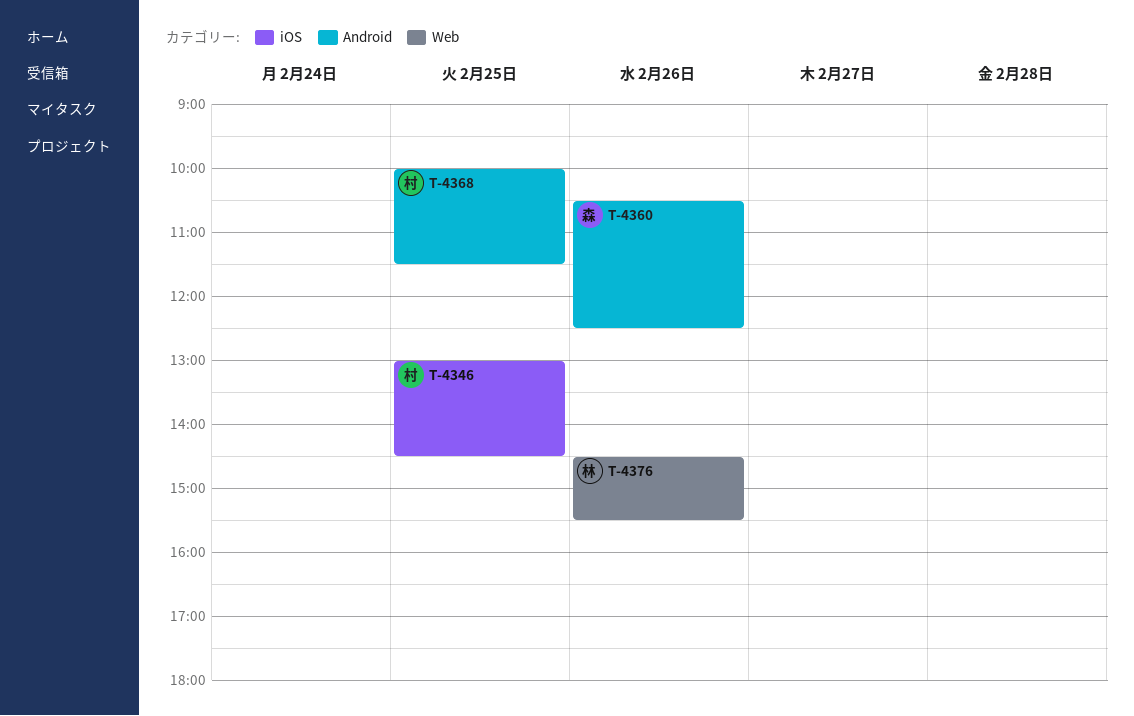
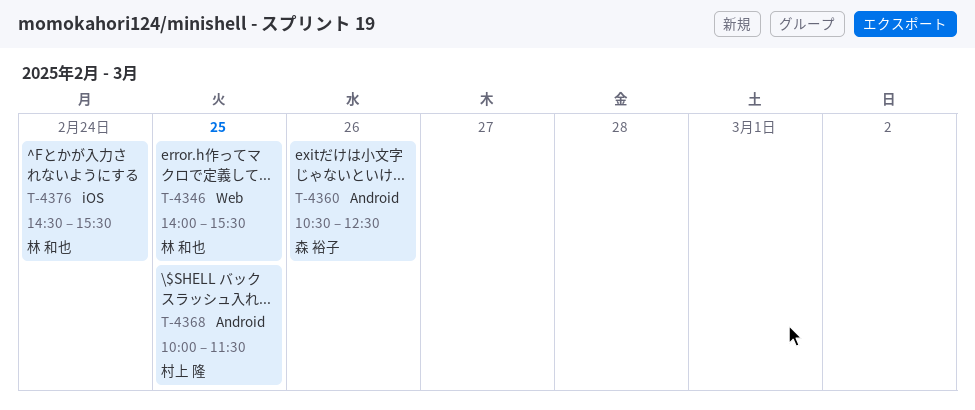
T-4346, owner: 村上 隆 -> 林 和也
T-4346, label: iOS -> Web
T-4346, begins: 13:00 -> 14:00
T-4346, ends: 14:30 -> 15:30
T-4376, label: Web -> iOS
T-4376, day: Feb 26 -> Feb 24

